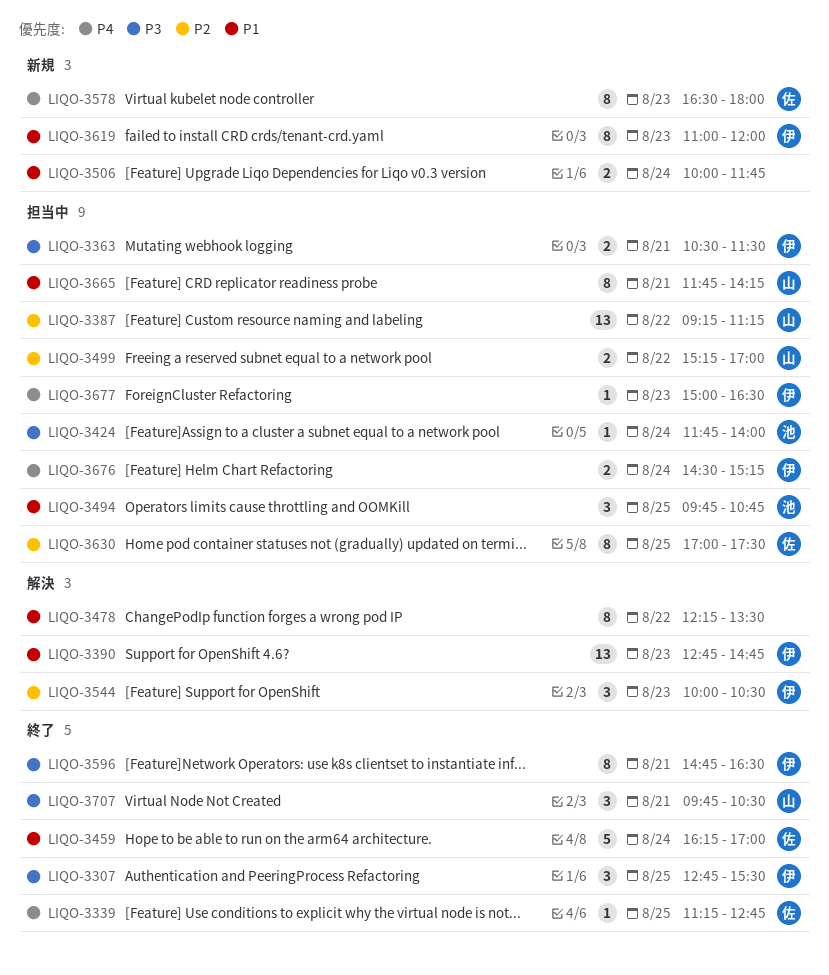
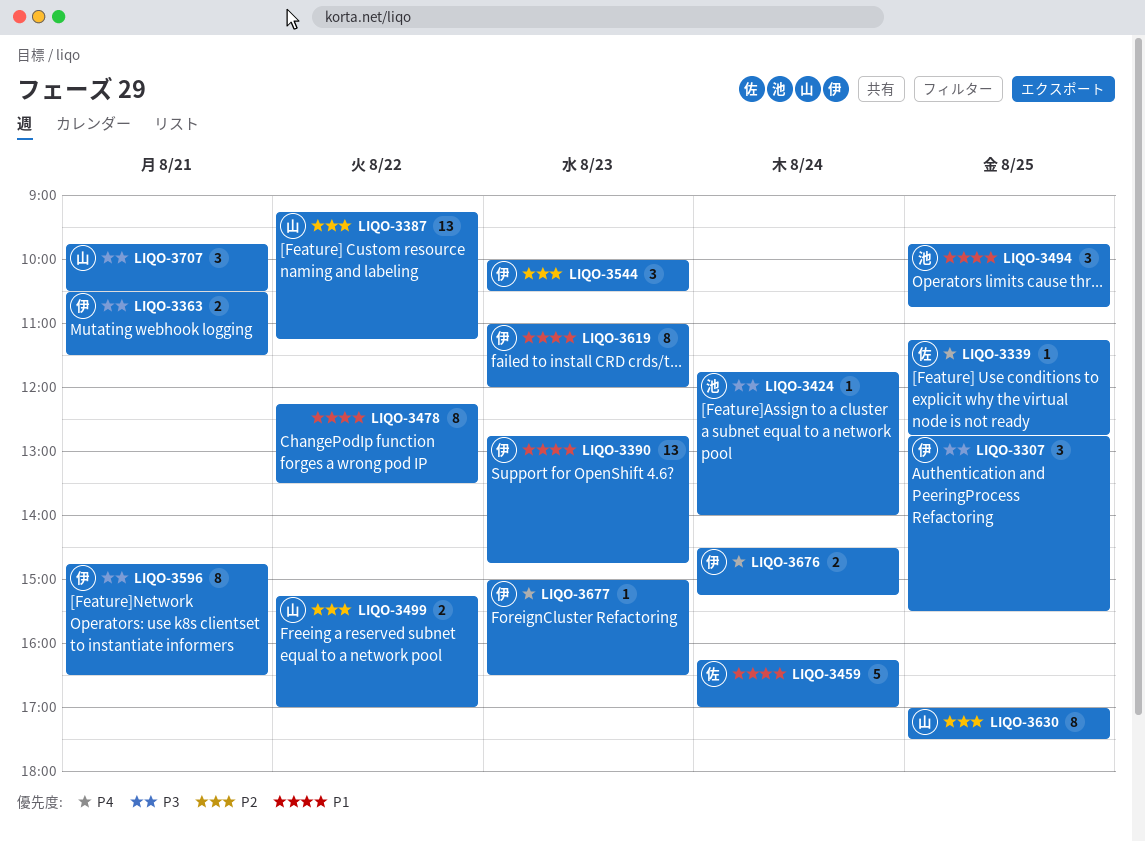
LIQO-3506: present -> none
LIQO-3578: present -> none
LIQO-3630, owner: 佐 -> 山
LIQO-3665: present -> none

